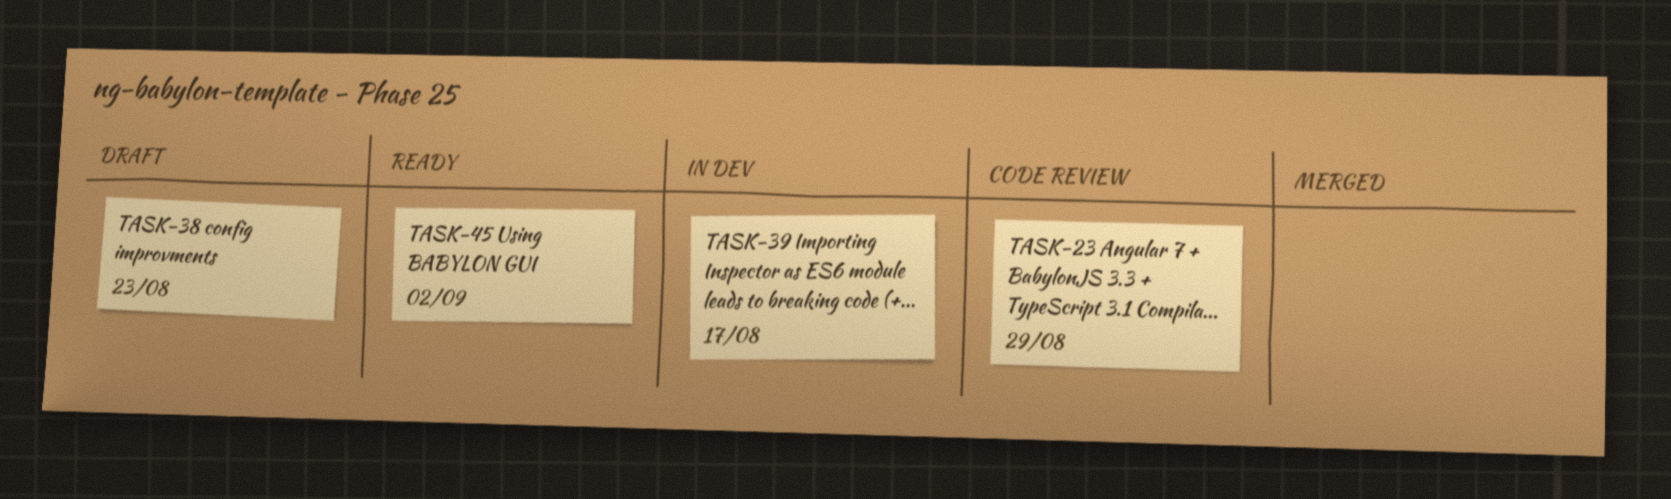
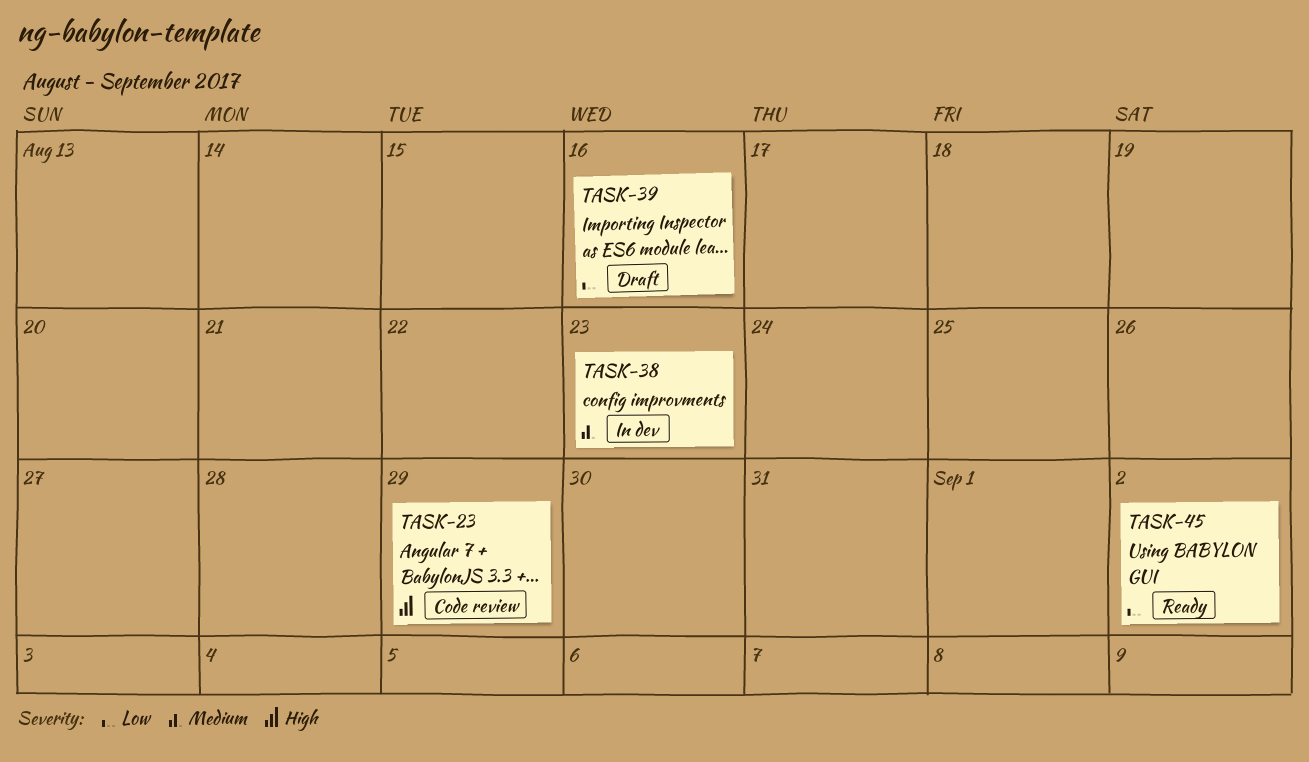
TASK-38, status: Draft -> In dev
TASK-39, status: In dev -> Draft
TASK-39, due: Aug 17 -> Aug 16

